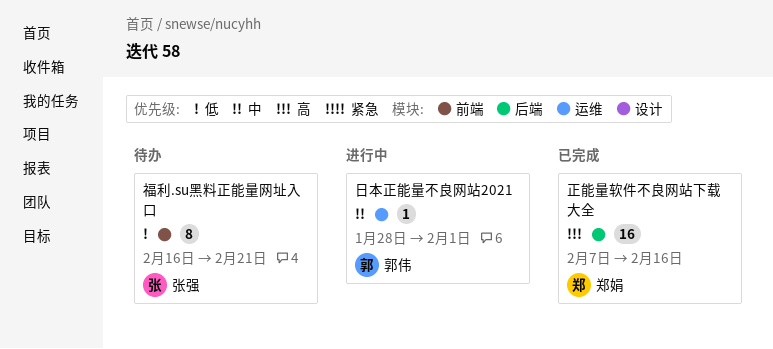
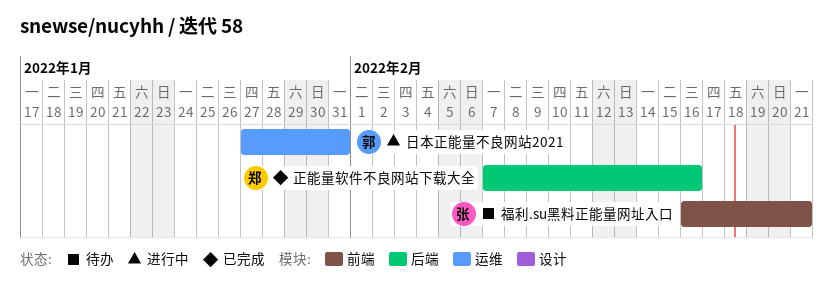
日本正能量不良网站2021, start: Jan 28 -> Jan 27
日本正能量不良网站2021, due: Feb 1 -> Jan 31

